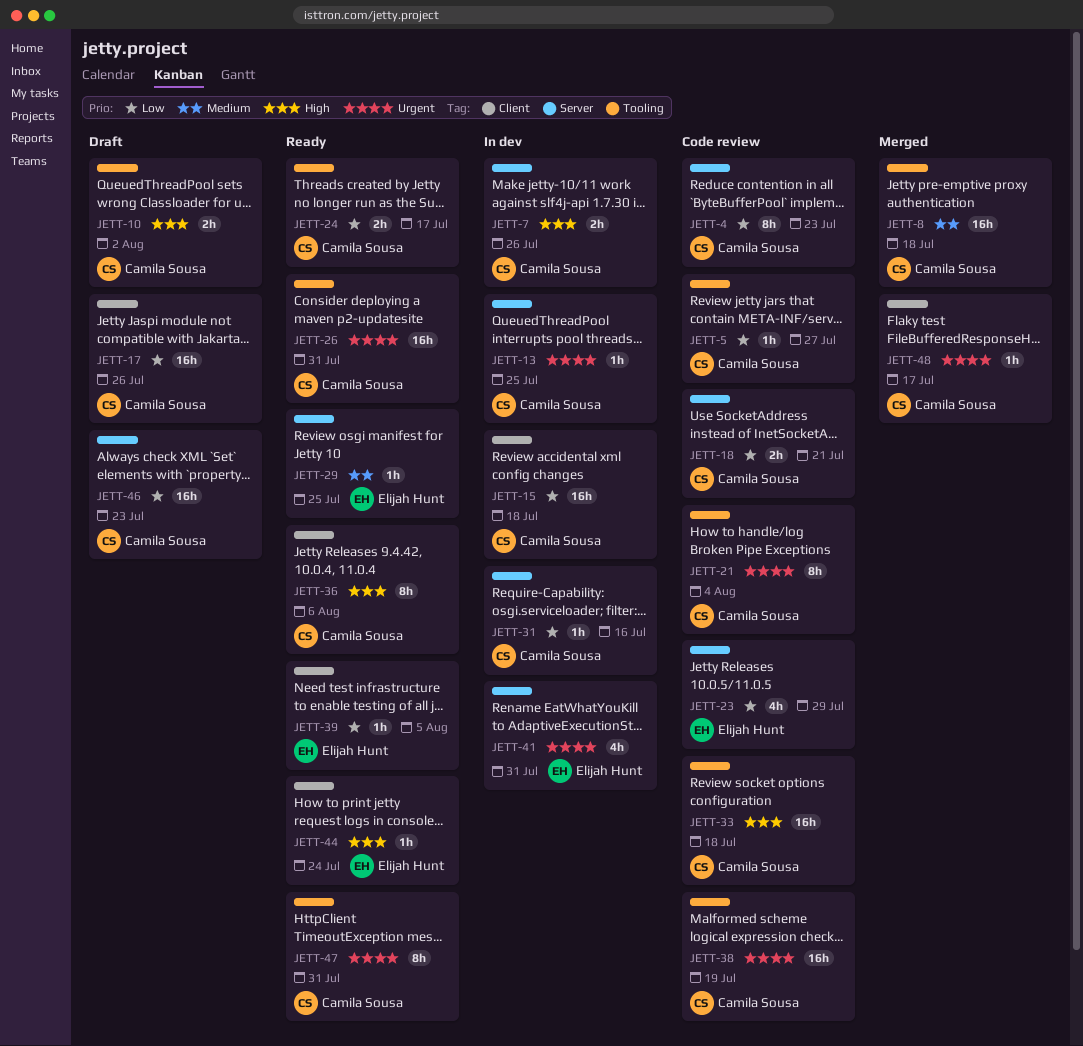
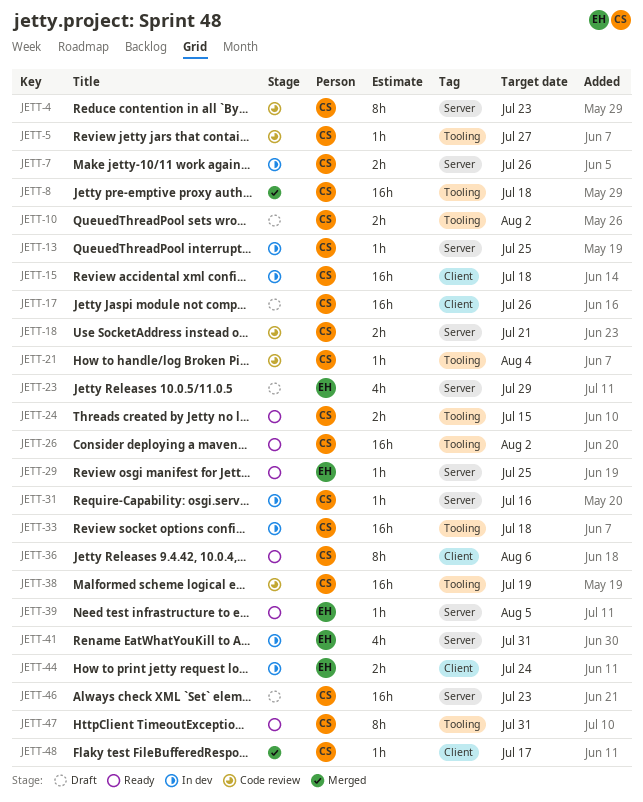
JETT-21, estimate: 8h -> 1h
JETT-23, status: Code review -> Draft
JETT-24, due: Jul 17 -> Jul 15
JETT-26, due: Jul 31 -> Aug 2
JETT-33, status: Code review -> In dev
JETT-39, label: Client -> Server
JETT-44, status: Ready -> In dev
JETT-44, estimate: 1h -> 2h

